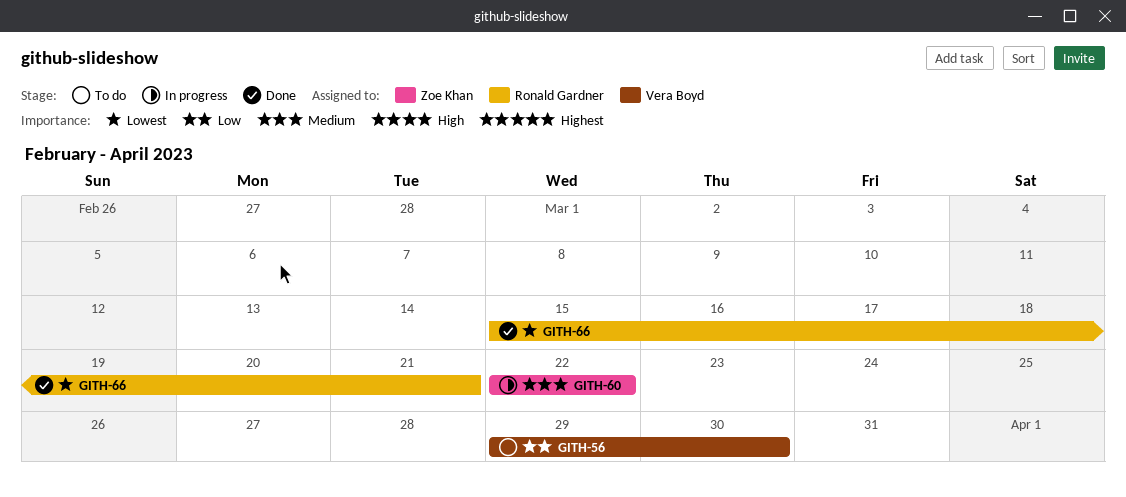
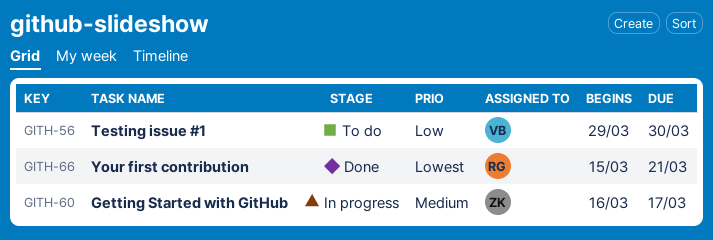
GITH-60, start: Mar 22 -> Mar 16
GITH-60, due: Mar 22 -> Mar 17

